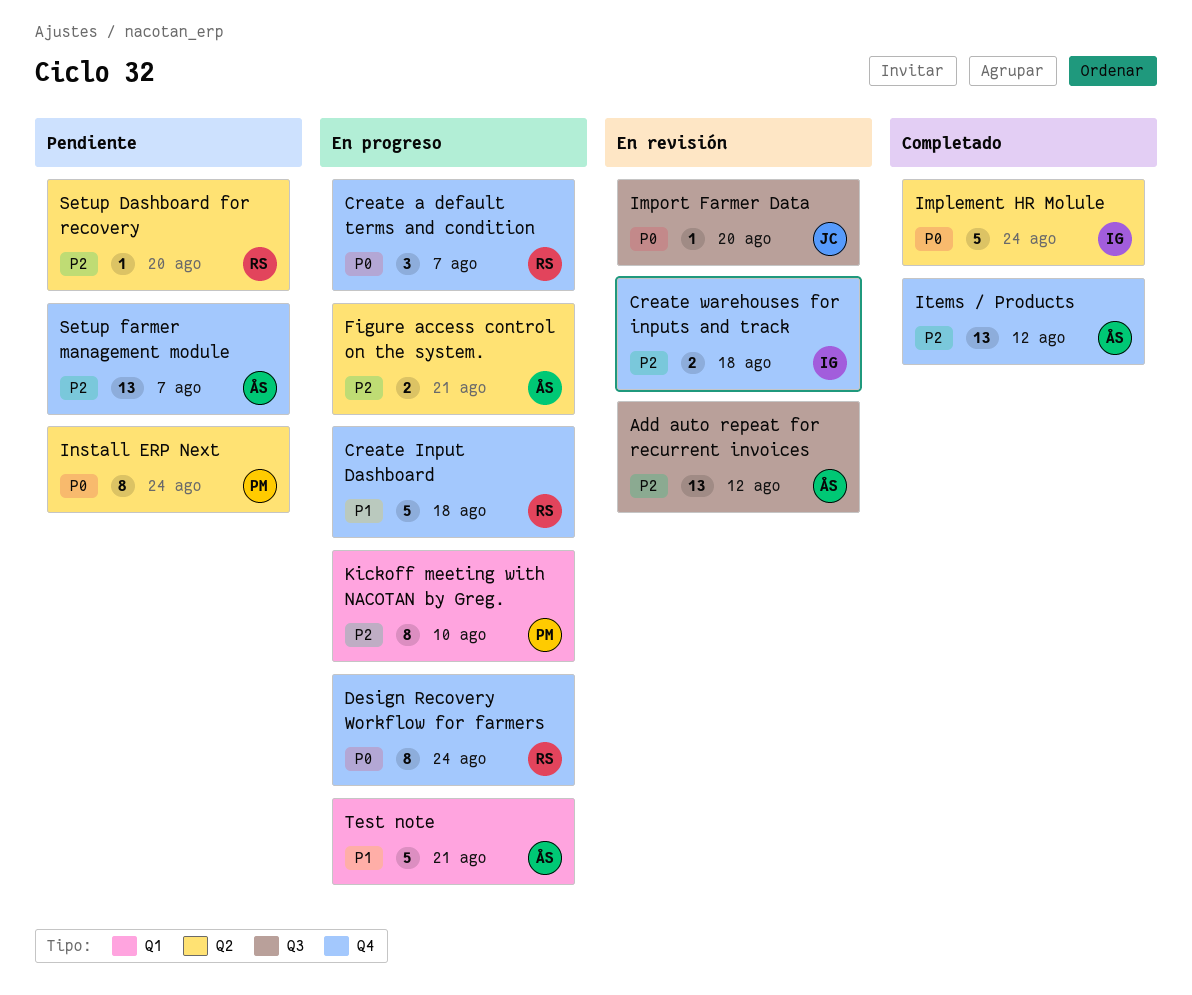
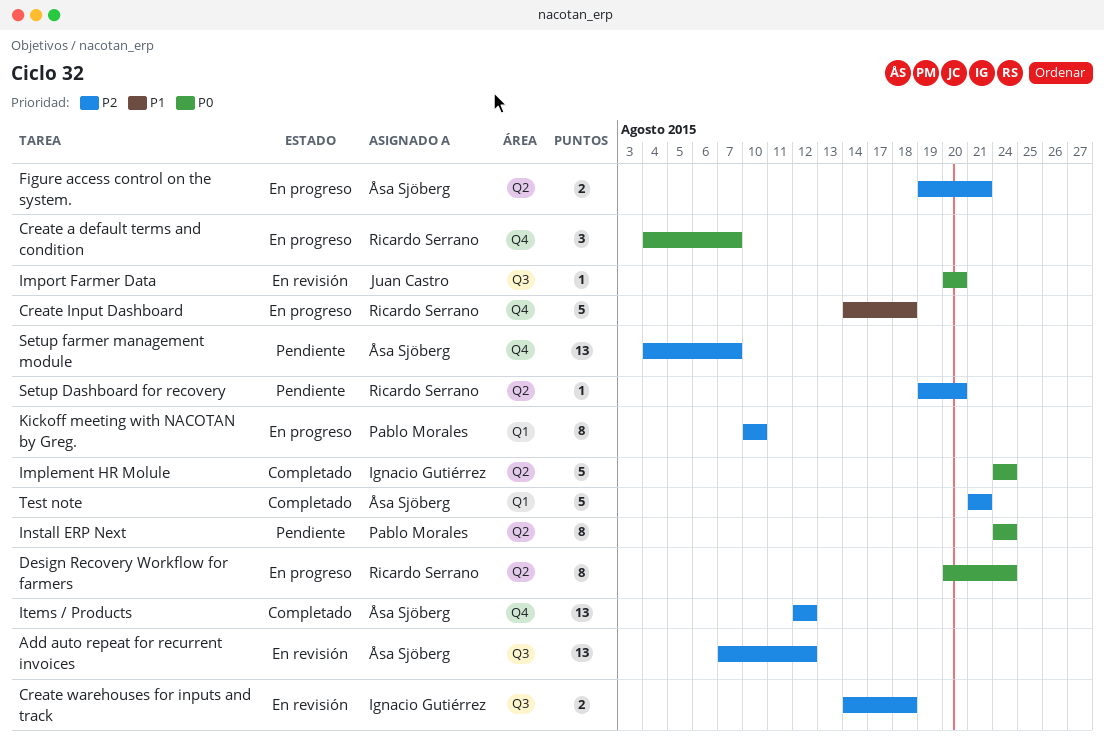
Create warehouses for inputs and track, label: Q4 -> Q3
Design Recovery Workflow for farmers, label: Q4 -> Q2
Test note, status: En progreso -> Completado
Test note, priority: P1 -> P2

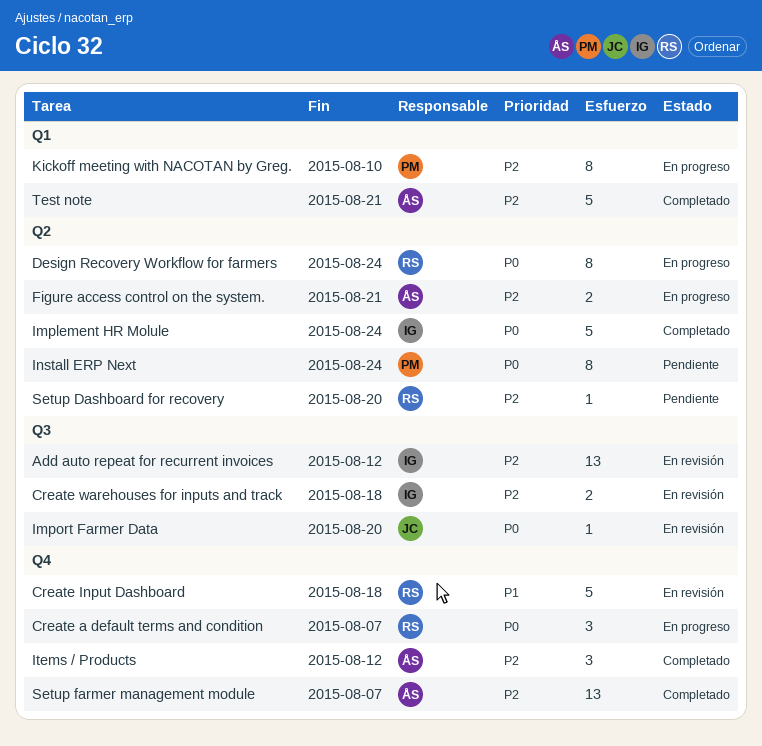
Add auto repeat for recurrent invoices, owner: Åsa Sjöberg -> Ignacio Gutiérrez
Create Input Dashboard, status: En progreso -> En revisión
Items / Products, estimate: 13 -> 3
Setup farmer management module, status: Pendiente -> Completado

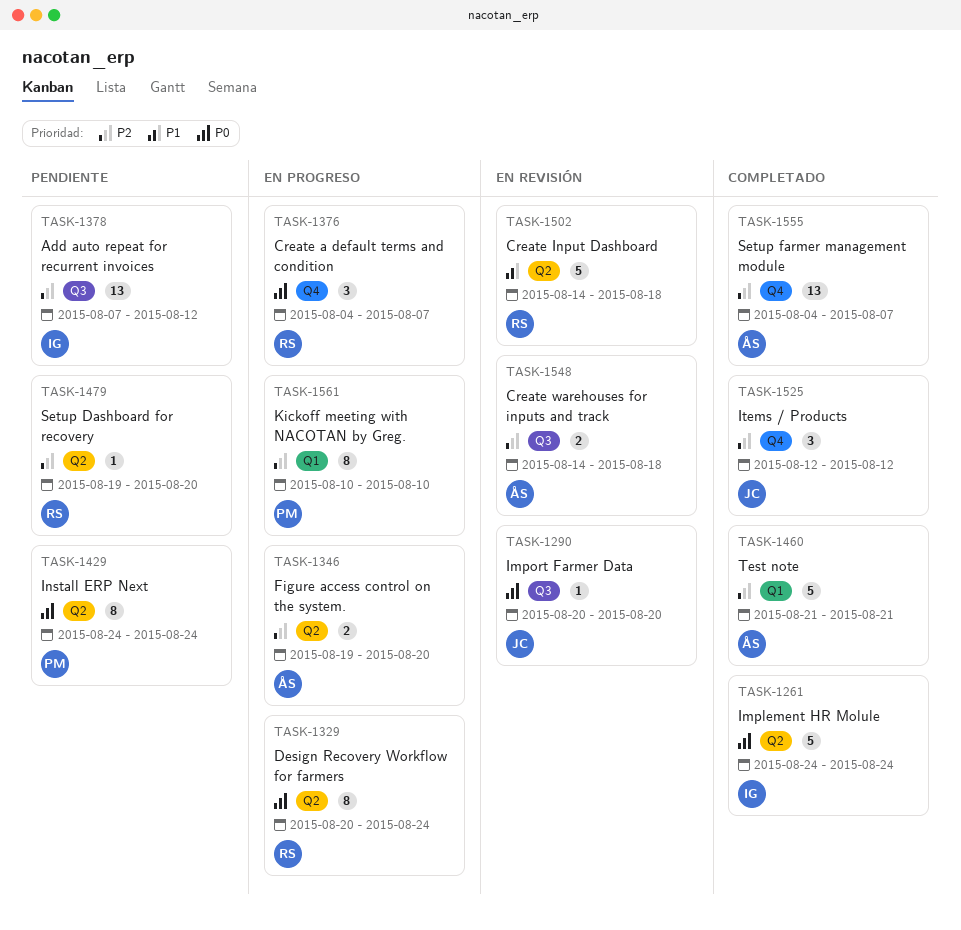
Add auto repeat for recurrent invoices, status: En revisión -> Pendiente
Create Input Dashboard, label: Q4 -> Q2
Create warehouses for inputs and track, owner: IG -> ÅS
Figure access control on the system., due: Aug 21 -> Aug 20
Items / Products, owner: ÅS -> JC

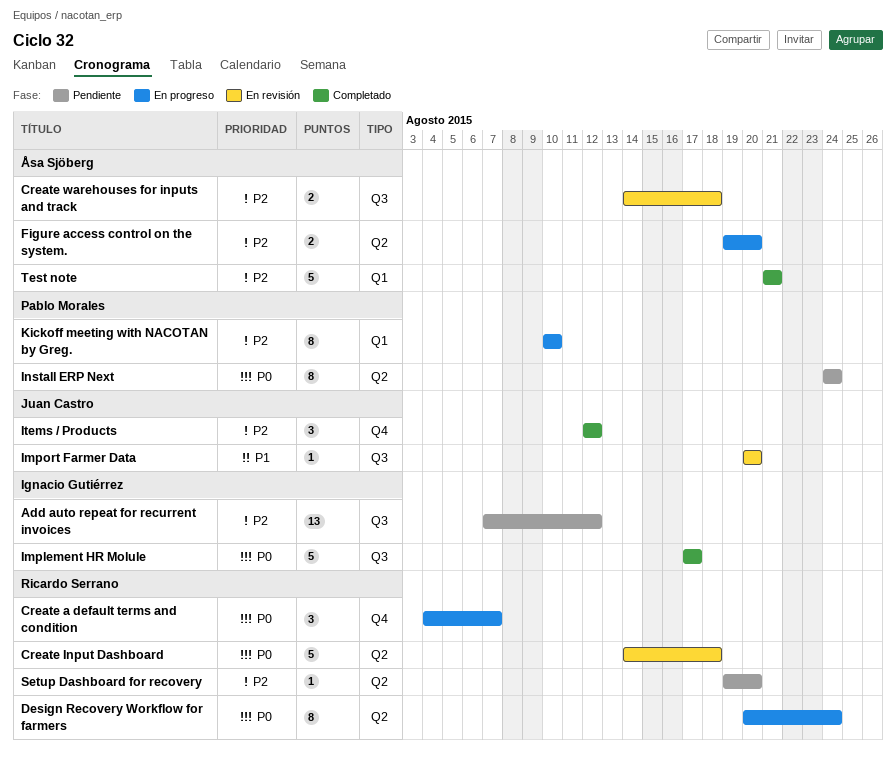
Create Input Dashboard, priority: P1 -> P0
Implement HR Molule, label: Q2 -> Q3
Implement HR Molule, start: Aug 24 -> Aug 17
Implement HR Molule, due: Aug 24 -> Aug 17
Import Farmer Data, priority: P0 -> P1
Setup farmer management module: present -> none

